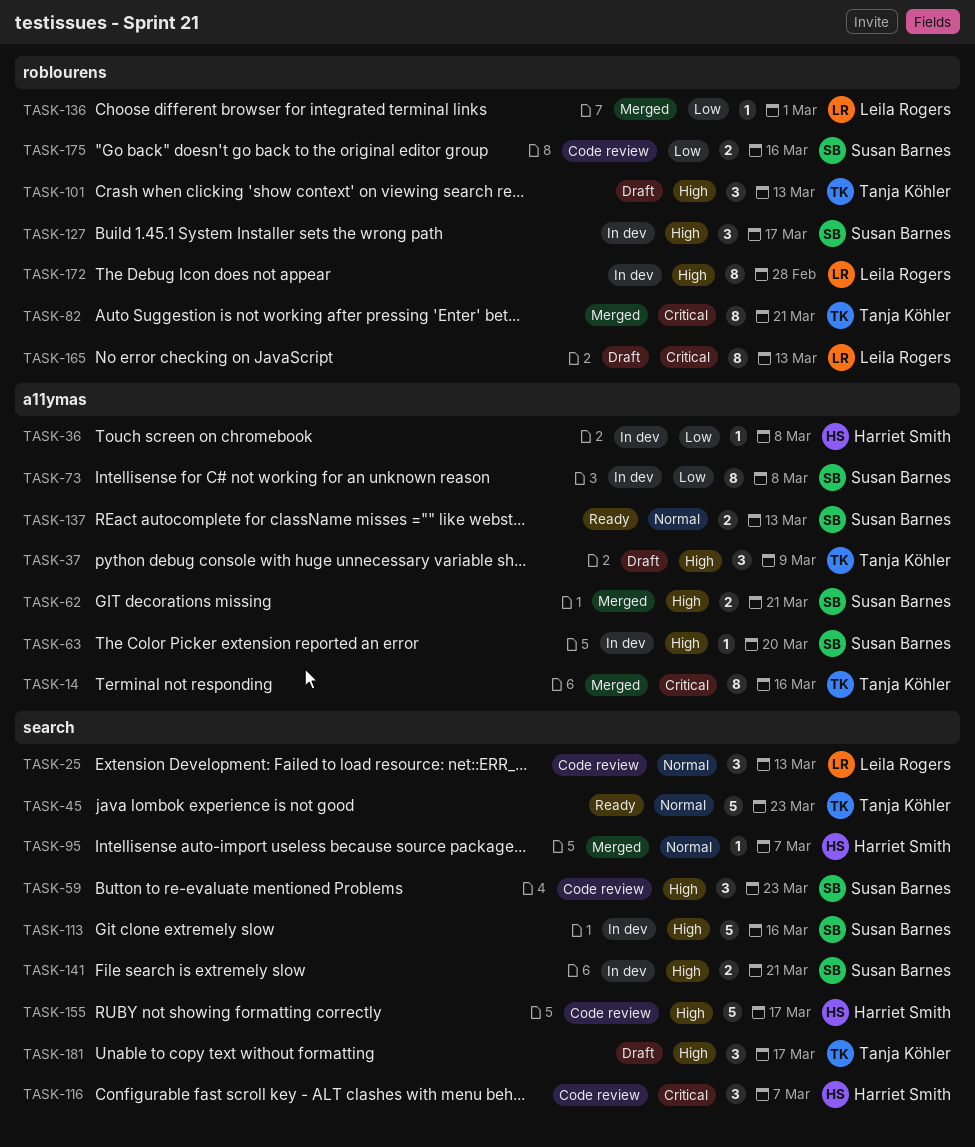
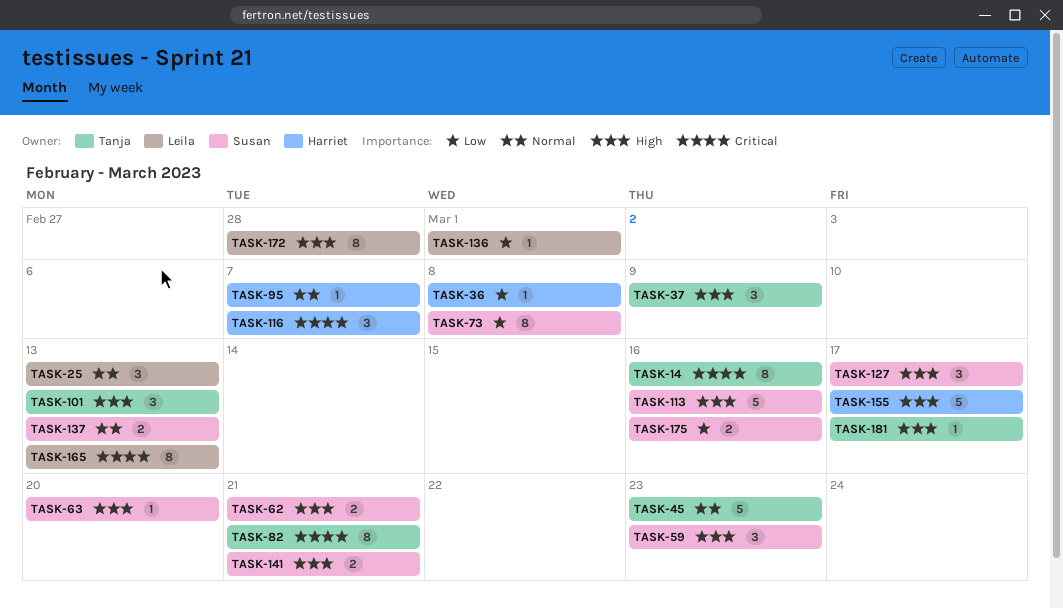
TASK-181, estimate: 3 -> 1

